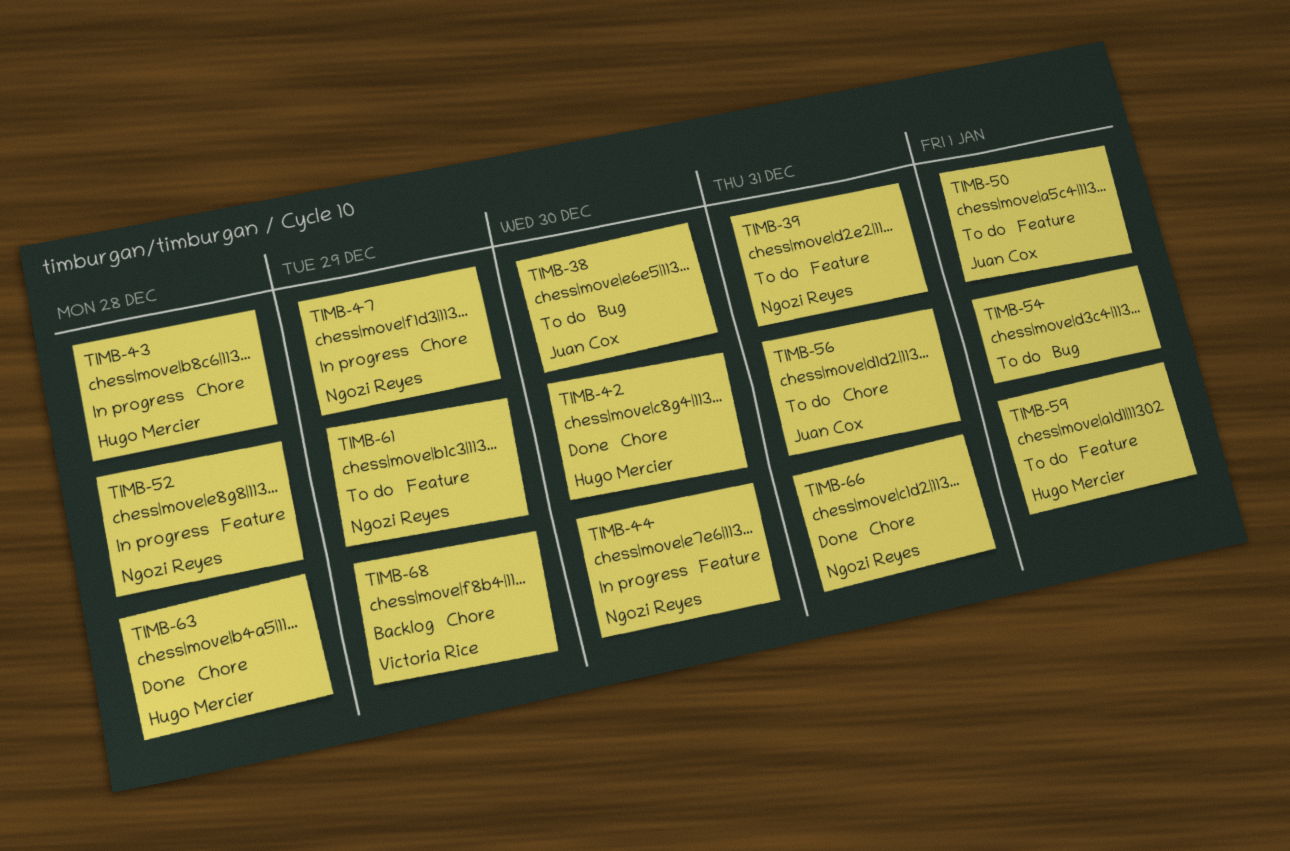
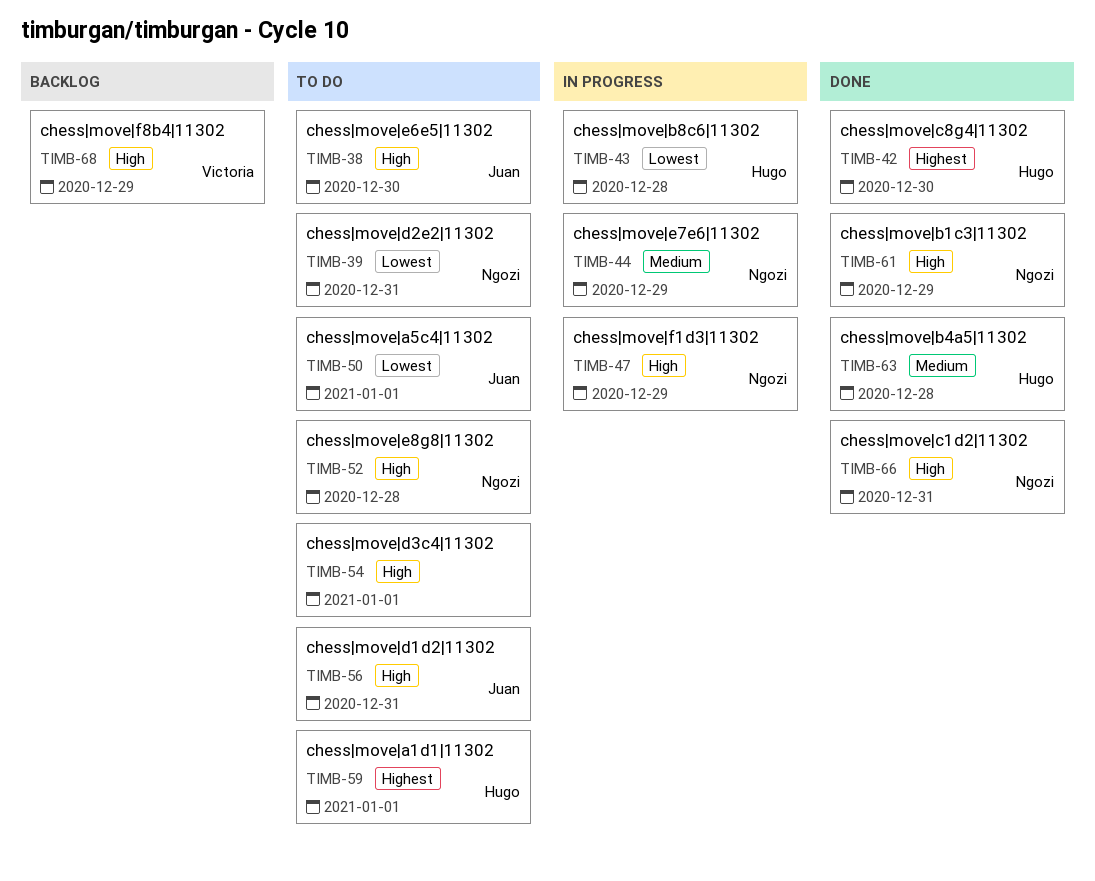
TIMB-44, due: Dec 30 -> Dec 29
TIMB-52, status: In progress -> To do
TIMB-61, status: To do -> Done

